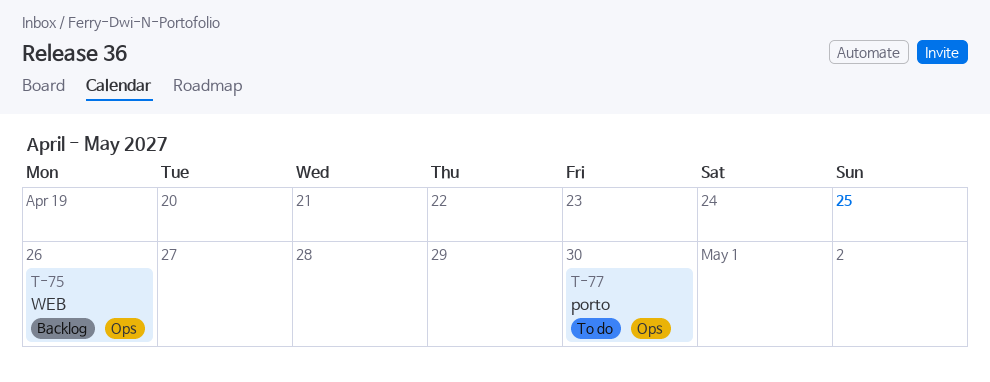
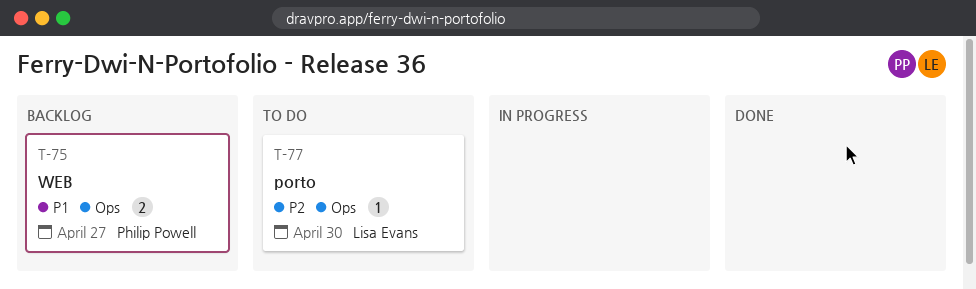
T-75, due: Apr 26 -> Apr 27

